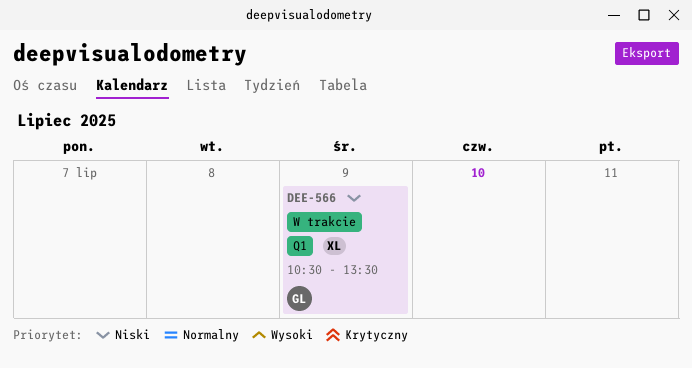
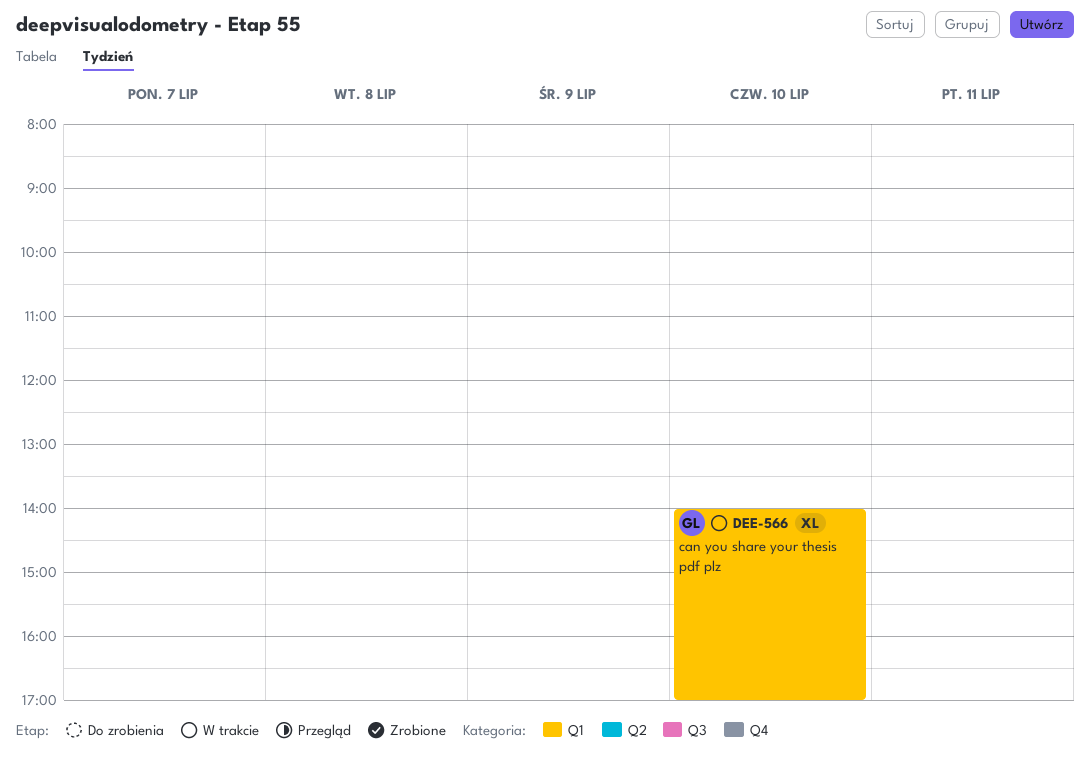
DEE-566, day: Jul 9 -> Jul 10
DEE-566, begins: 10:30 -> 14:00
DEE-566, ends: 13:30 -> 17:00

